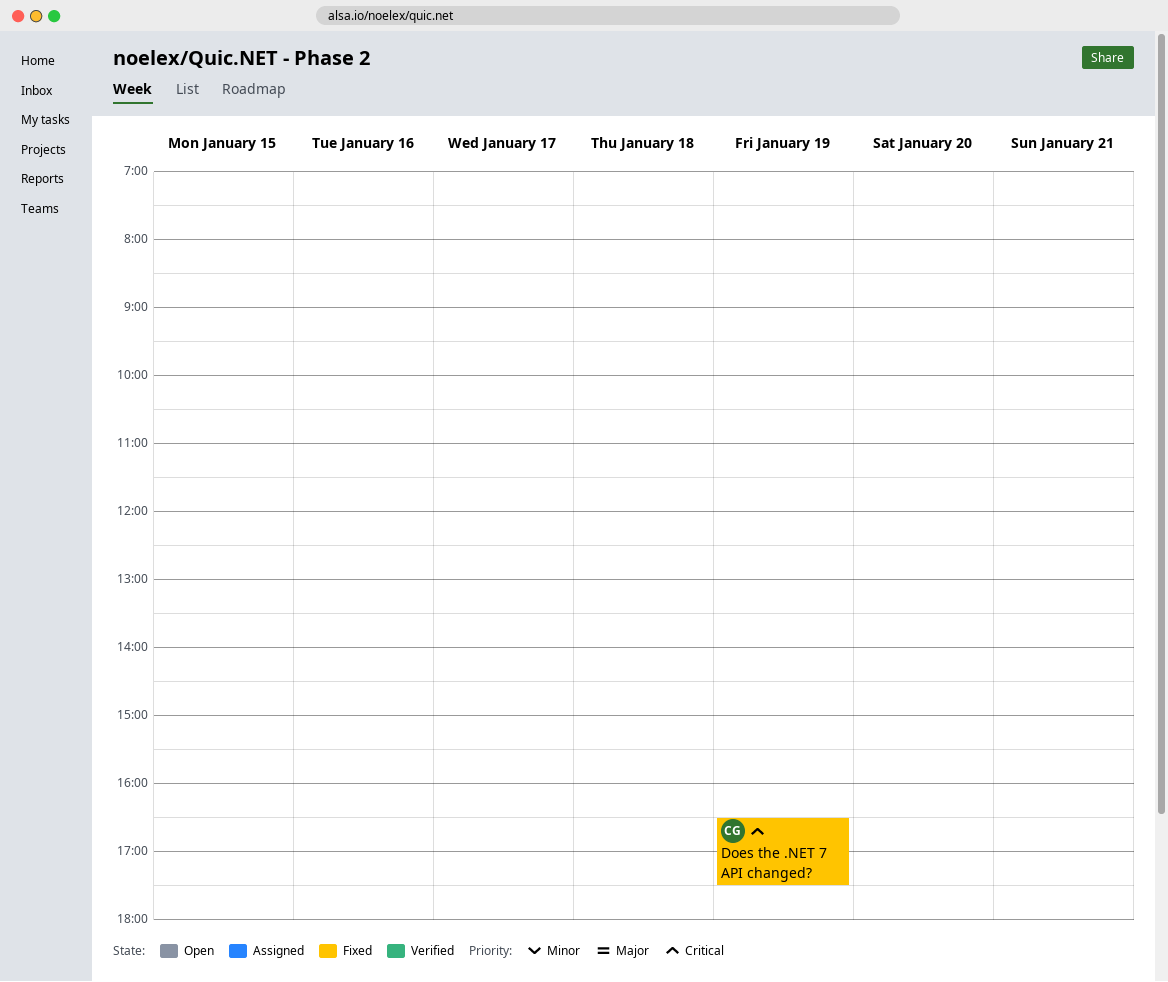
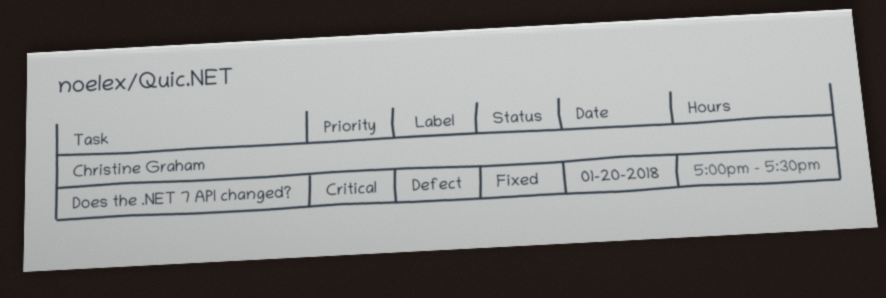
Does the .NET 7 API changed?, day: Jan 19 -> Jan 20
Does the .NET 7 API changed?, begins: 16:30 -> 17:00

